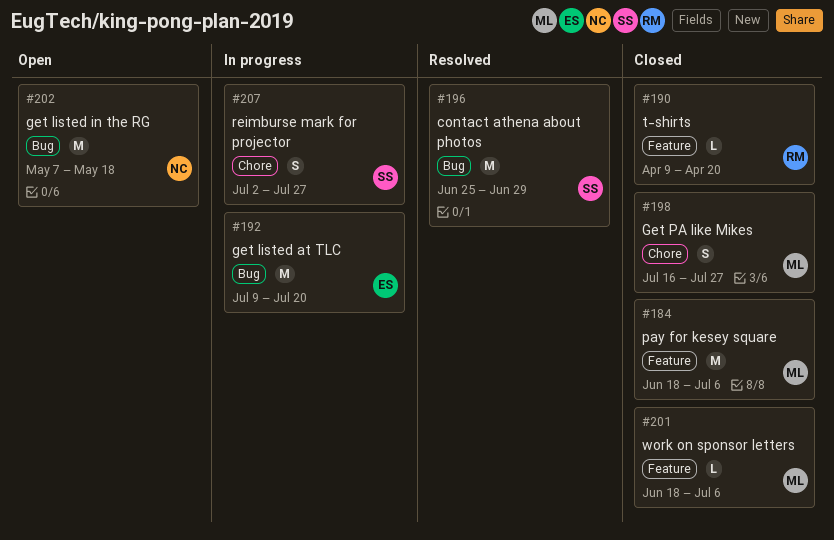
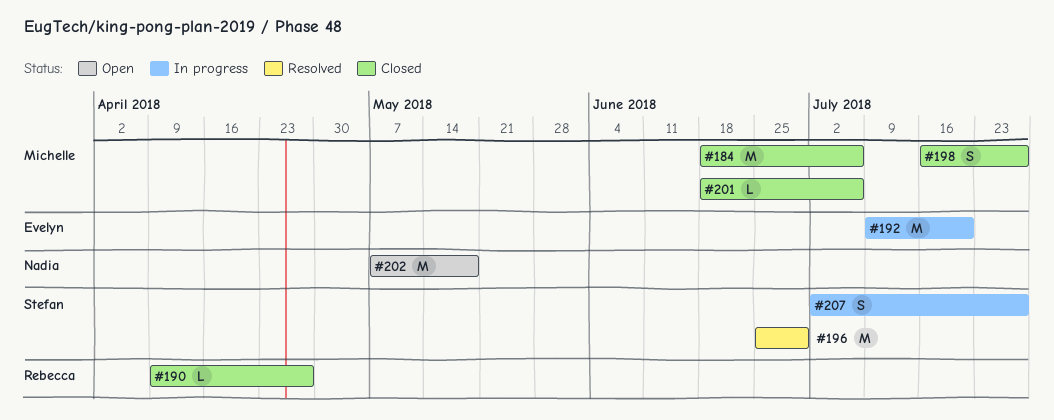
#190, due: Apr 20 -> Apr 27

